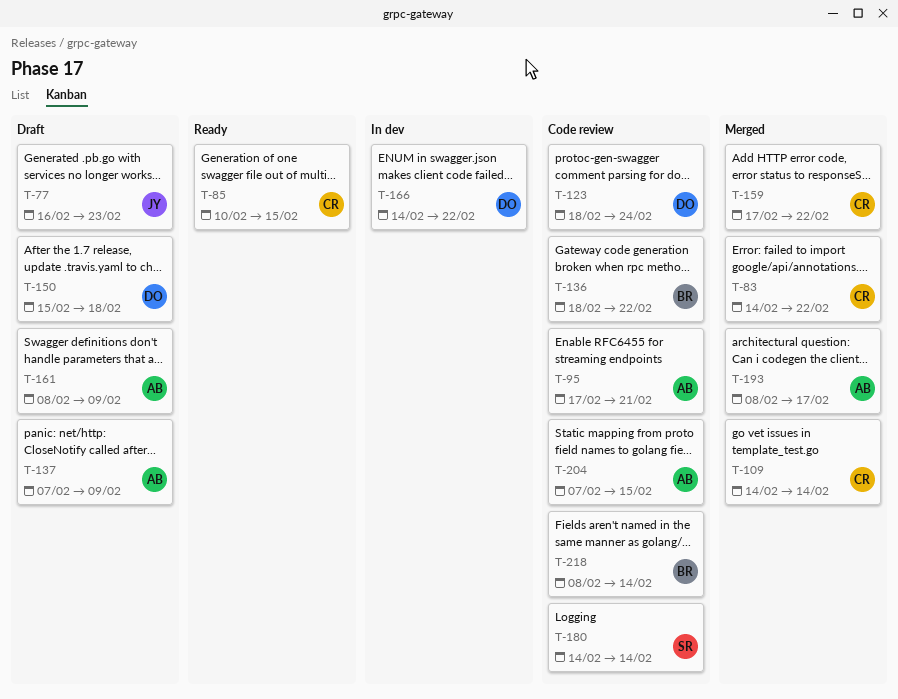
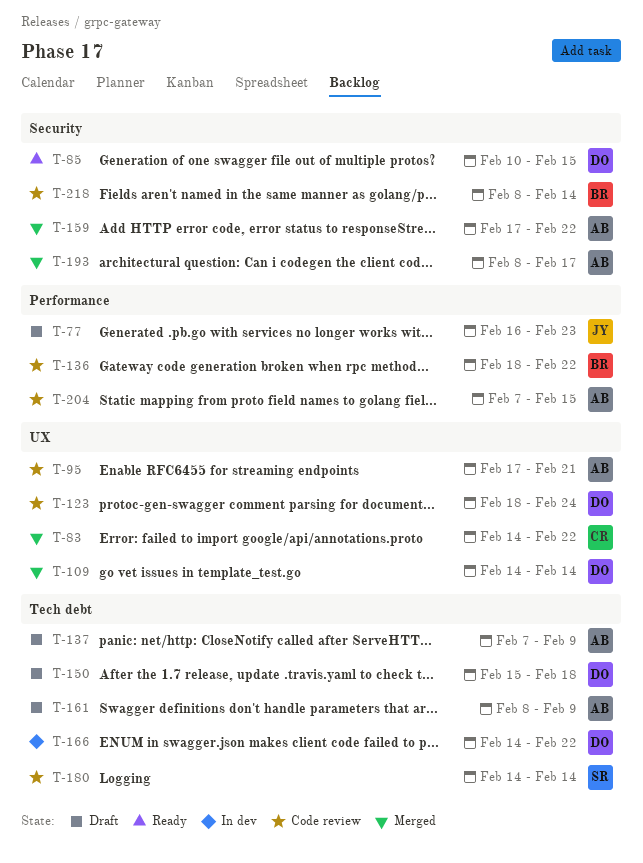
T-85, owner: CR -> DO
T-109, owner: CR -> DO
T-159, owner: CR -> AB

